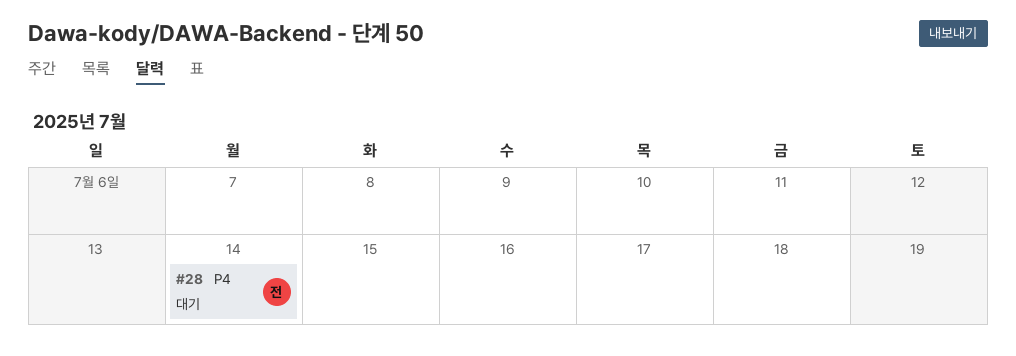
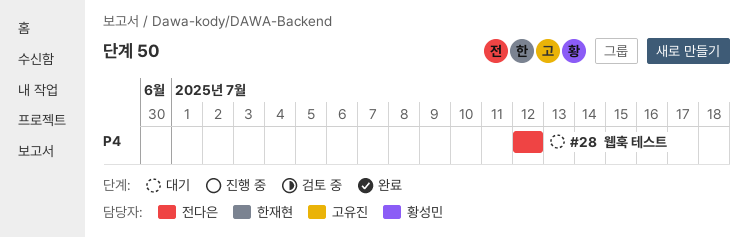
#28, due: Jul 14 -> Jul 12

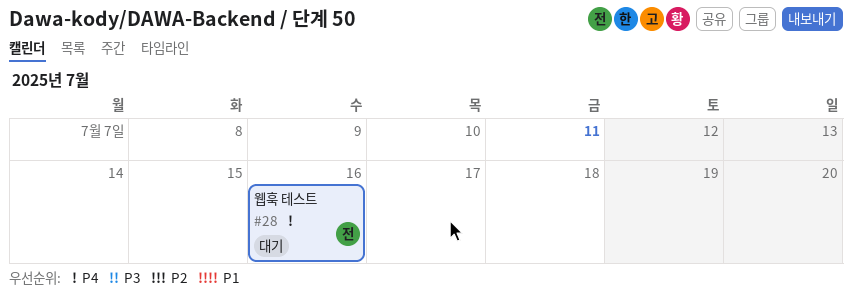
#28, due: Jul 12 -> Jul 16

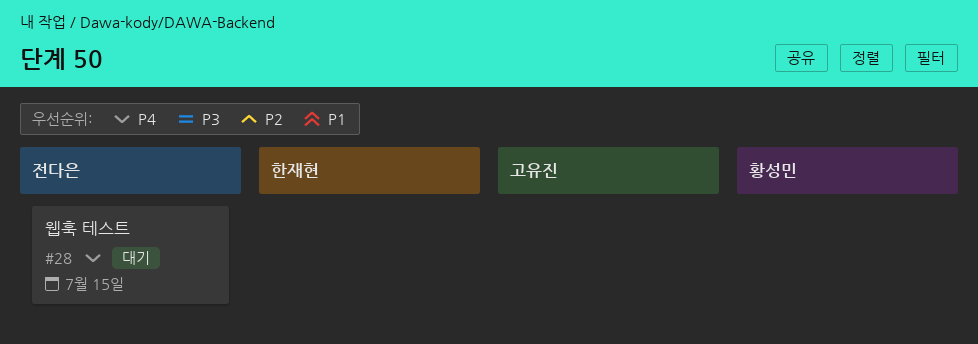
#28, due: Jul 16 -> Jul 15

